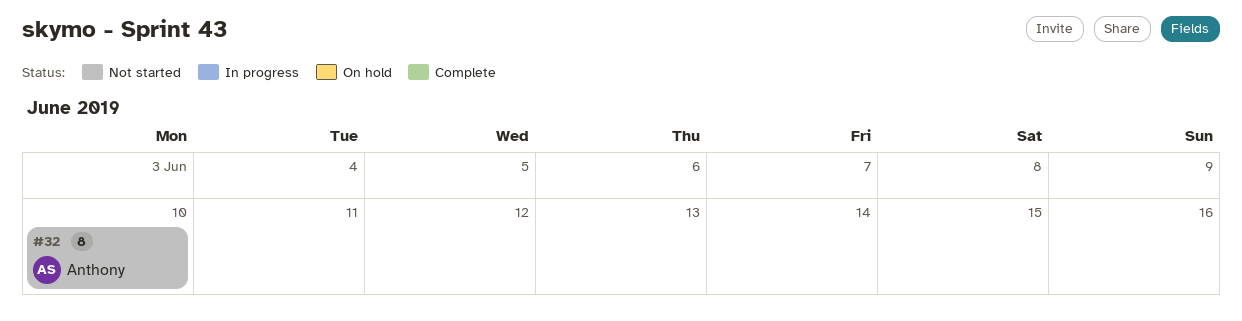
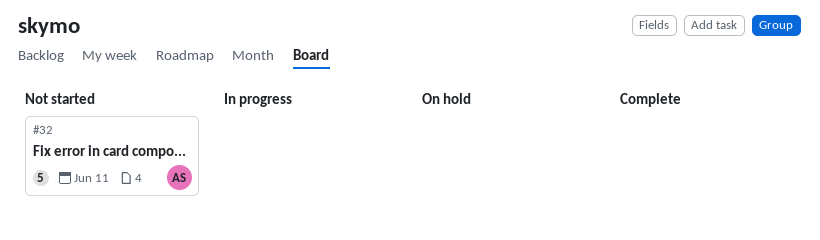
#32, estimate: 8 -> 5
#32, due: Jun 10 -> Jun 11

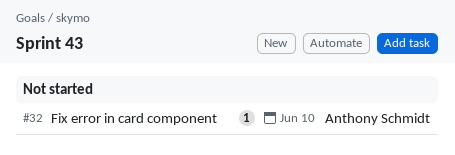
#32, estimate: 5 -> 1
#32, due: Jun 11 -> Jun 10

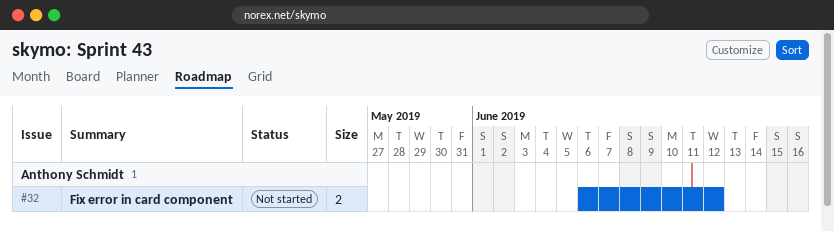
#32, estimate: 1 -> 2
#32, due: Jun 10 -> Jun 12

